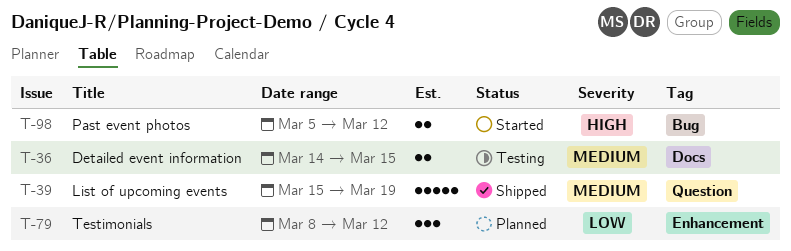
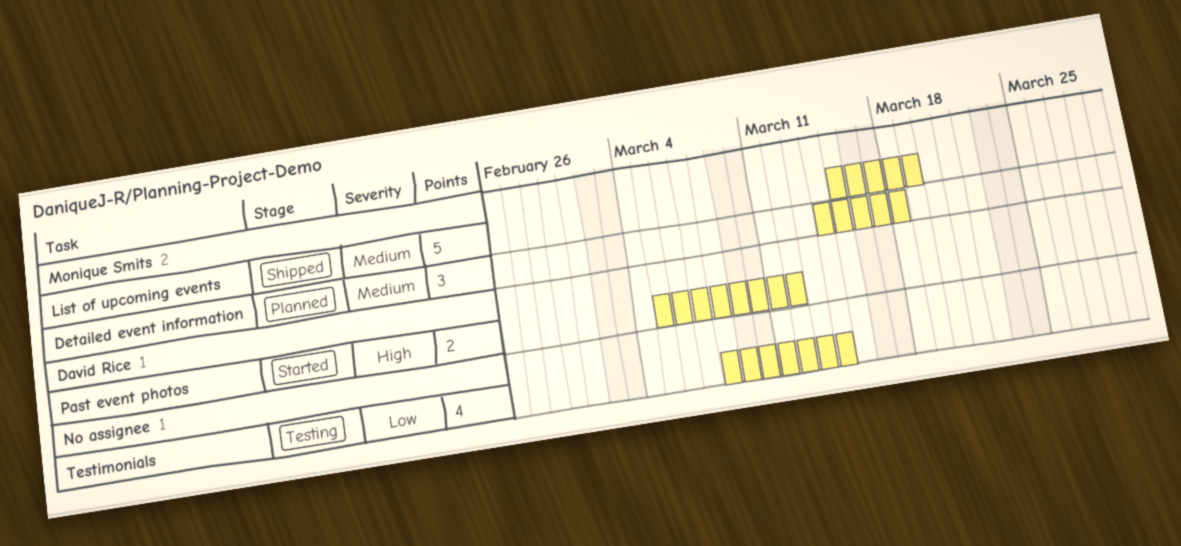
Detailed event information, status: Testing -> Planned
Detailed event information, estimate: 2 -> 3
Detailed event information, due: Mar 15 -> Mar 18
Testimonials, status: Planned -> Testing
Testimonials, estimate: 3 -> 4
Testimonials, due: Mar 12 -> Mar 14

